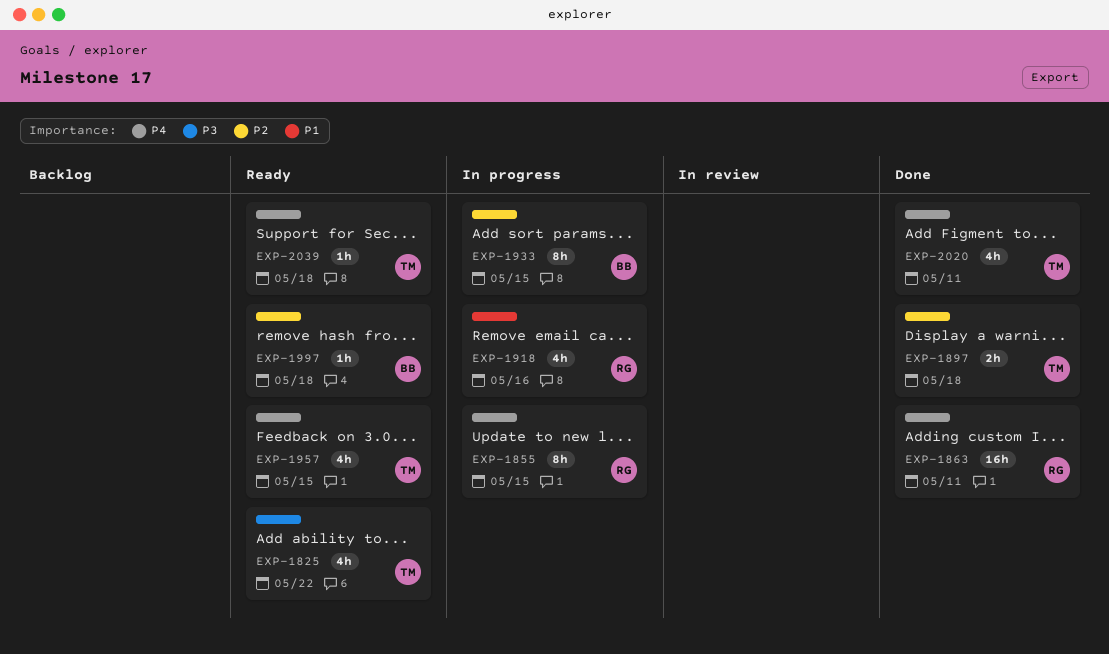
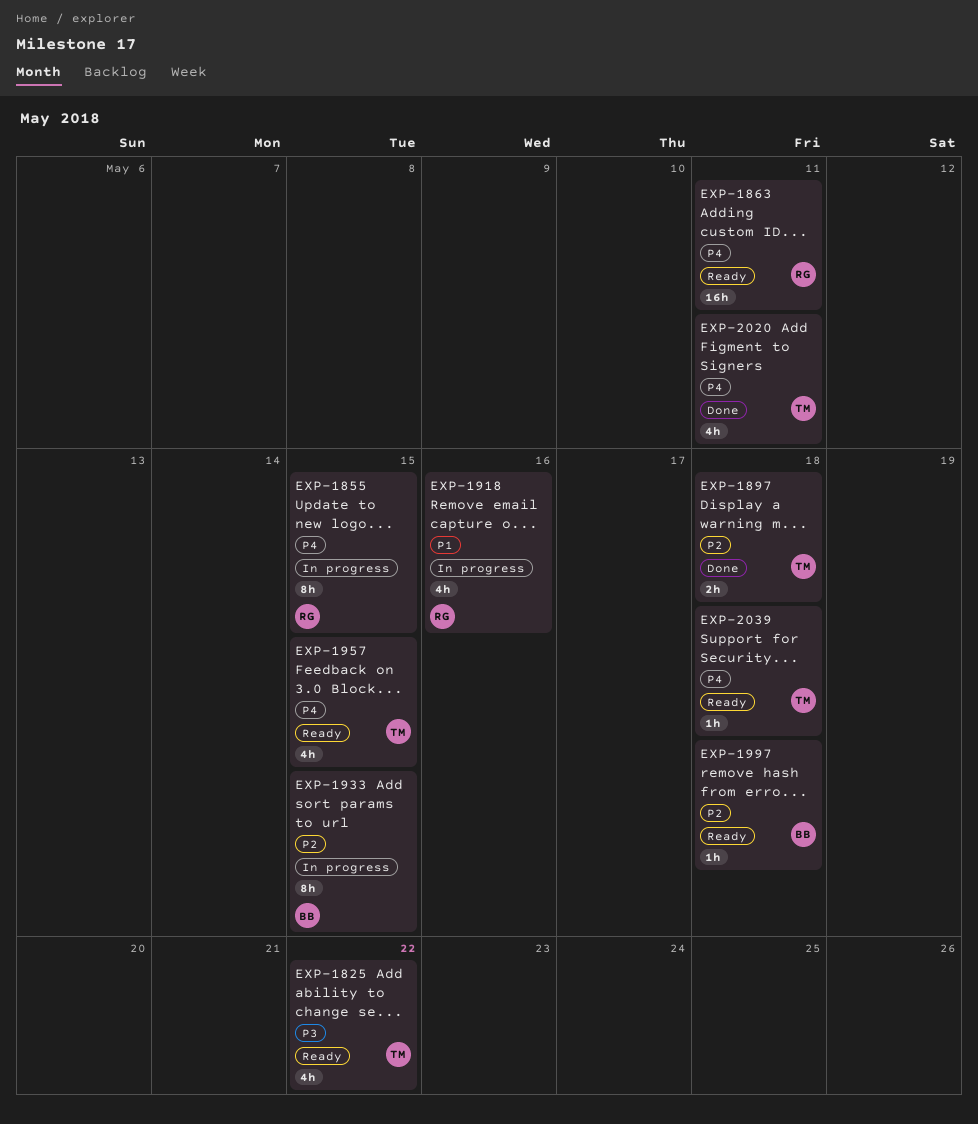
EXP-1863, status: Done -> Ready

